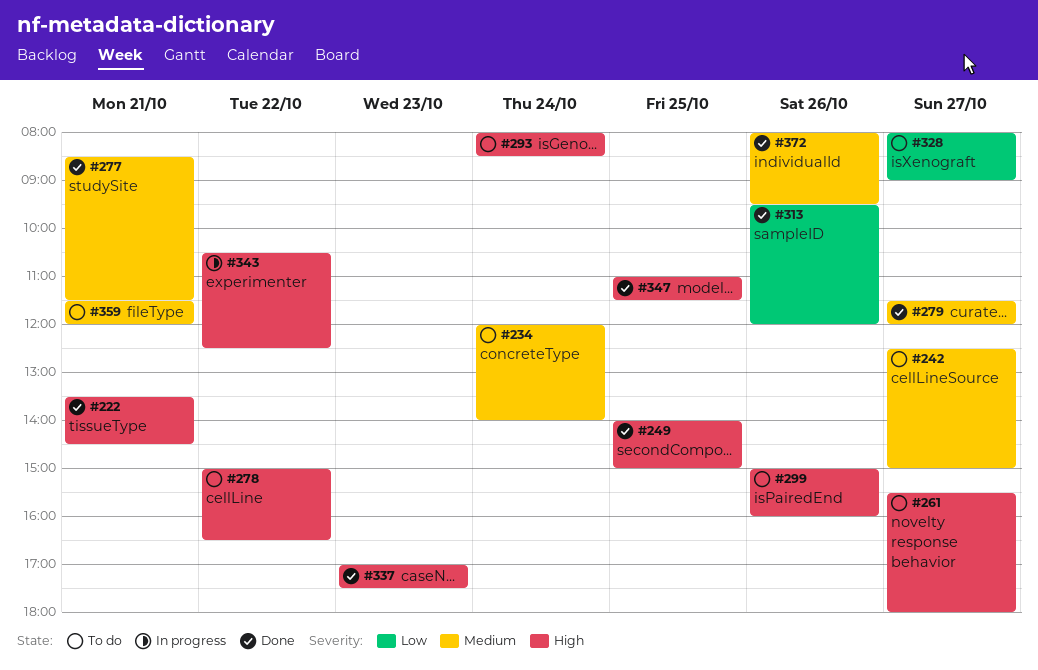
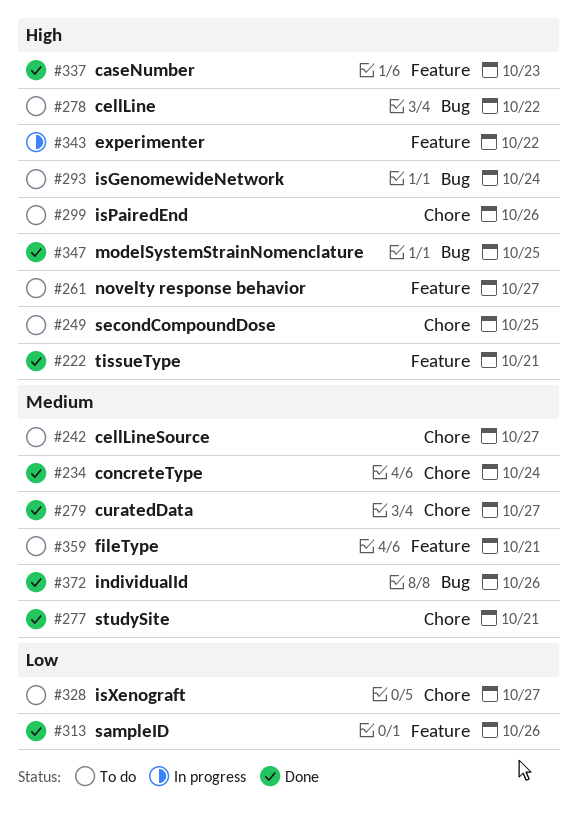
#234, status: To do -> Done
#249, status: Done -> To do

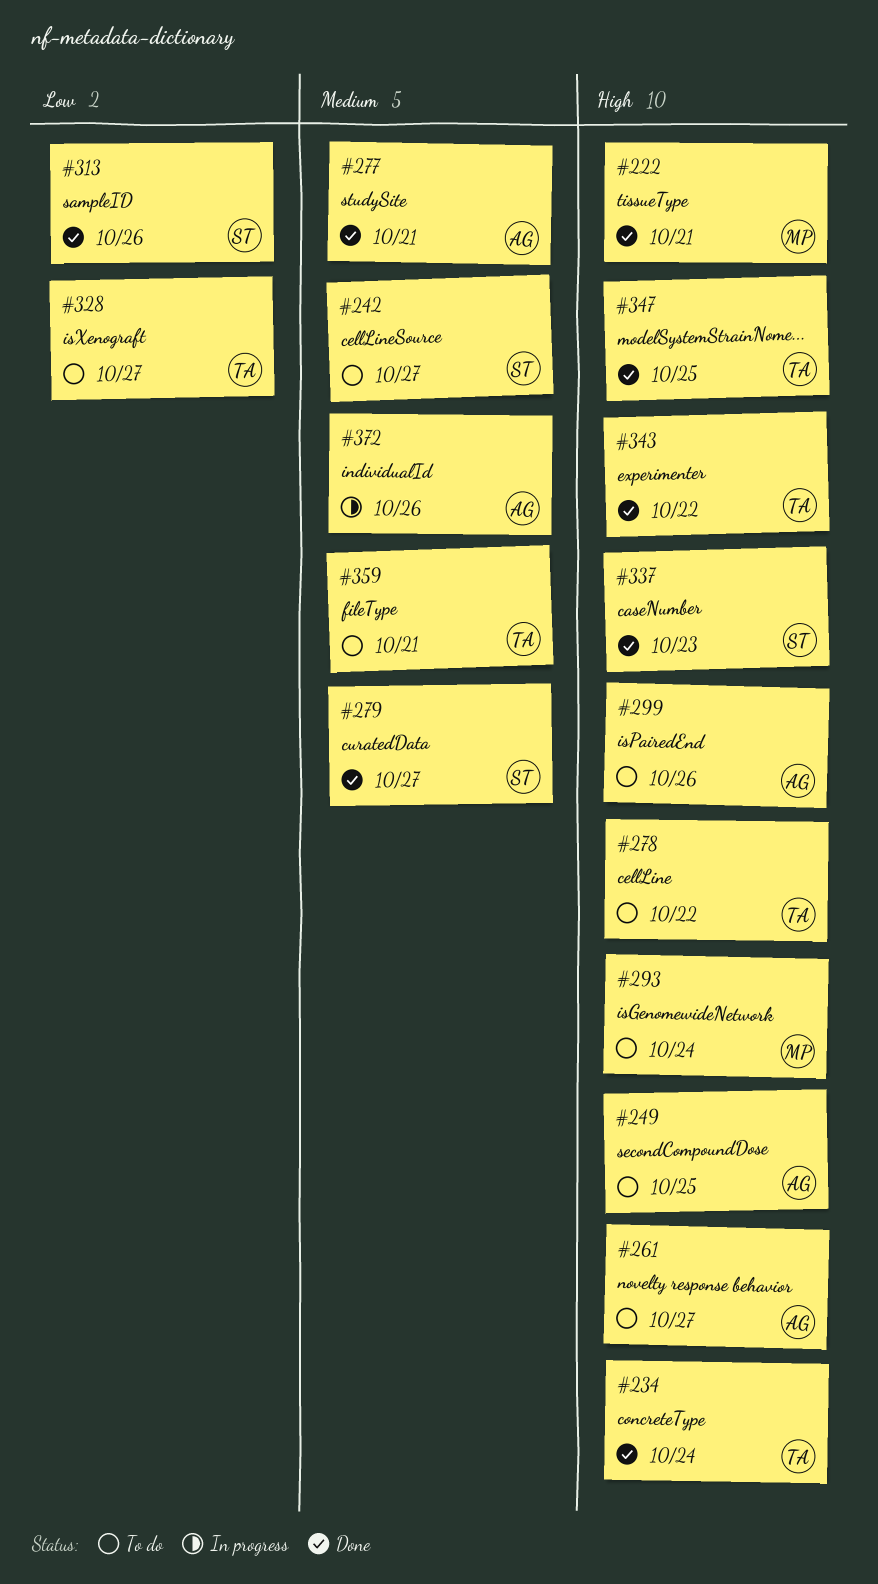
#234, priority: Medium -> High
#343, status: In progress -> Done
#372, status: Done -> In progress

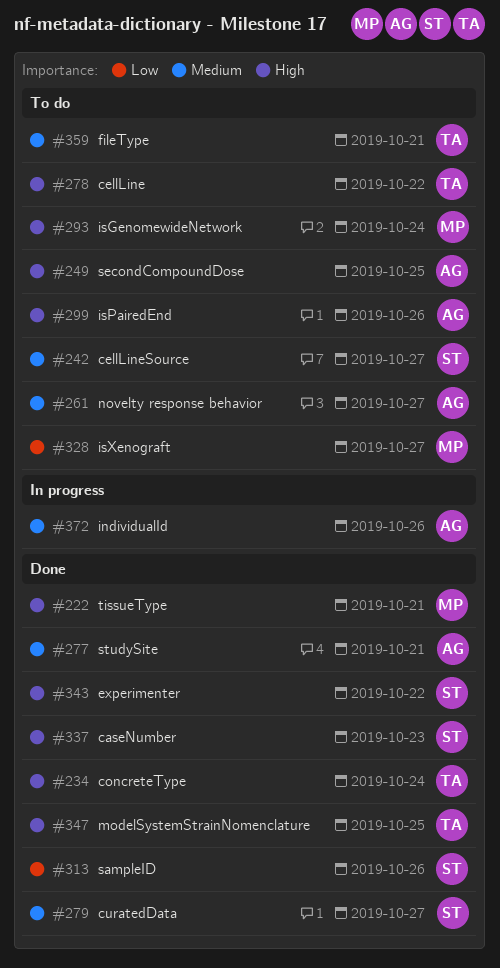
#261, priority: High -> Medium
#328, owner: TA -> MP
#343, owner: TA -> ST

